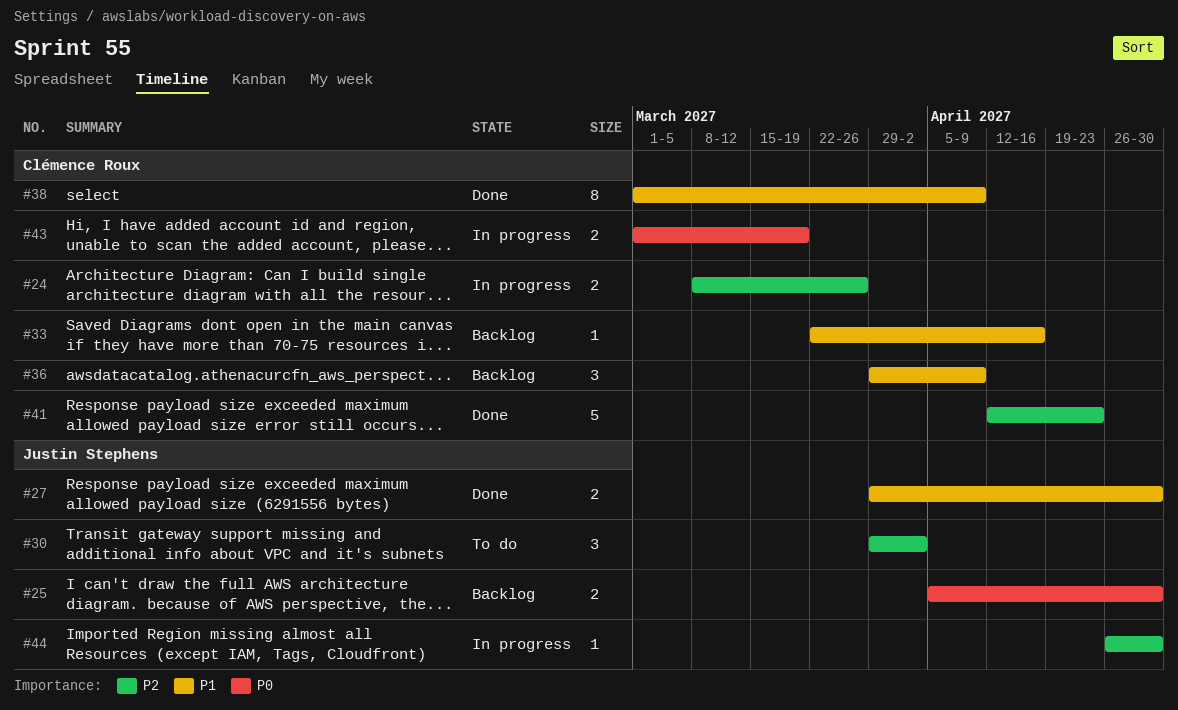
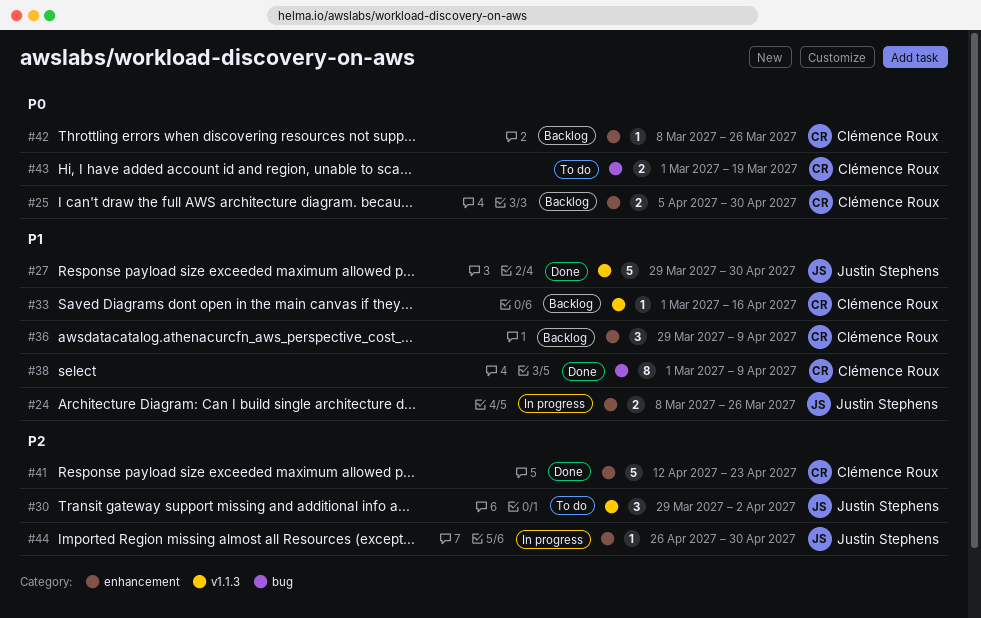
#24, owner: Clémence Roux -> Justin Stephens
#24, priority: P2 -> P1
#25, owner: Justin Stephens -> Clémence Roux
#27, estimate: 2 -> 5
#33, start: Mar 22 -> Mar 1
#42: none -> present
#43, status: In progress -> To do

